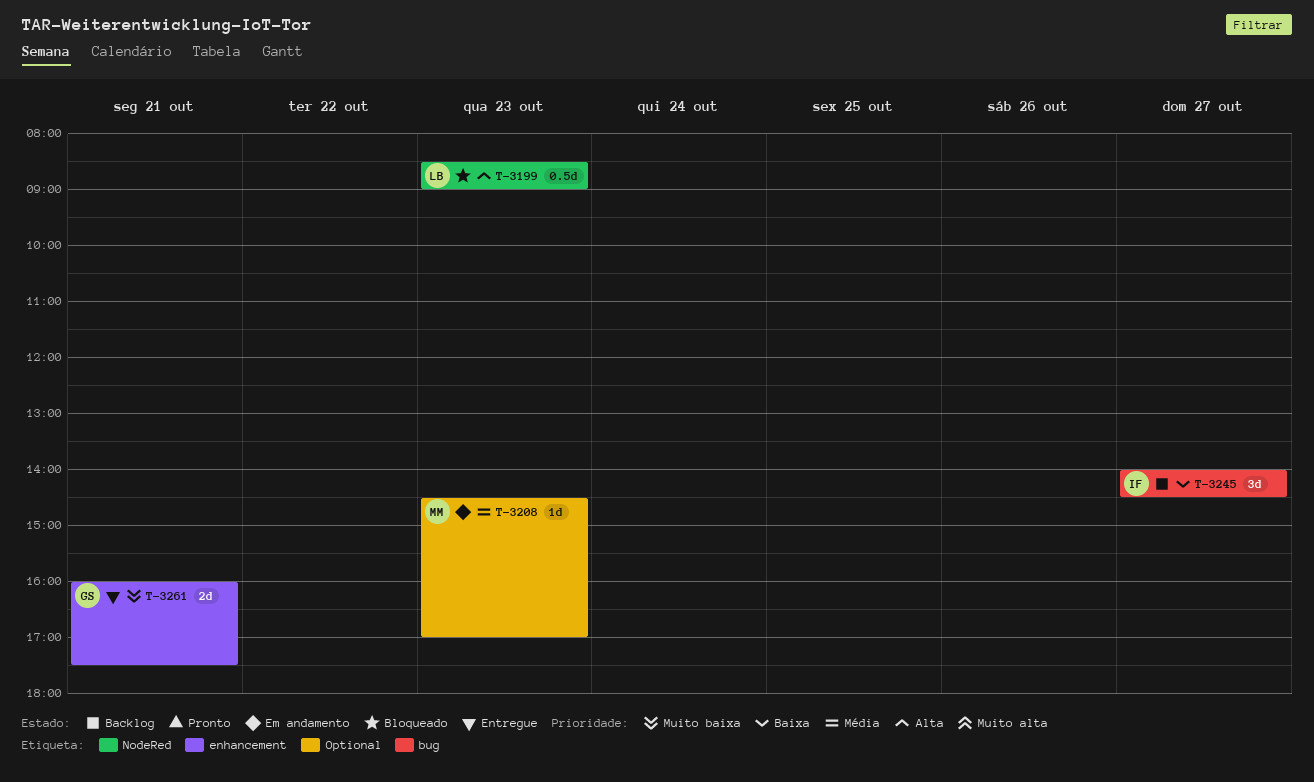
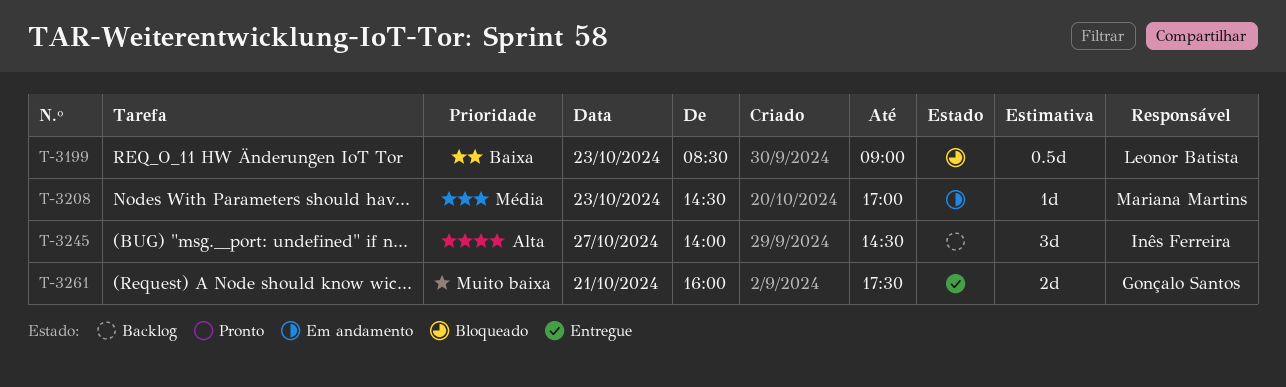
T-3199, priority: Alta -> Baixa
T-3245, priority: Baixa -> Alta

